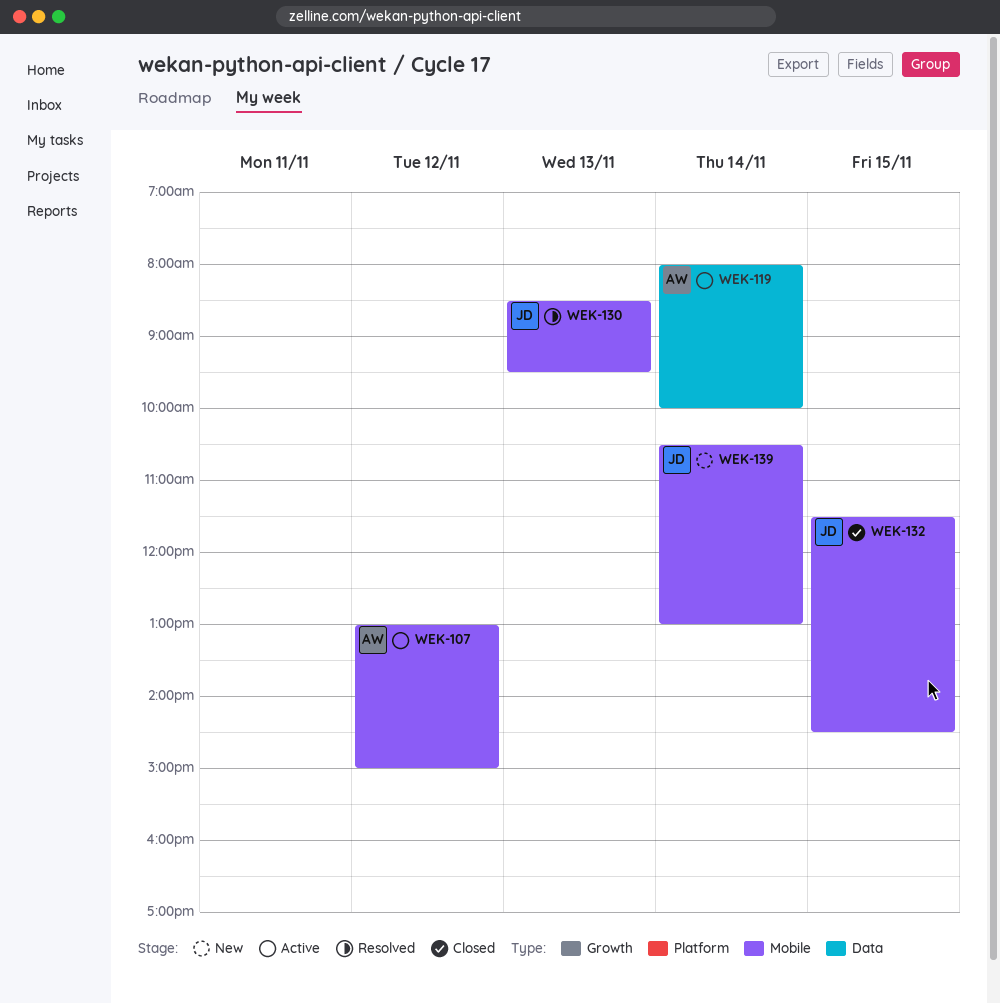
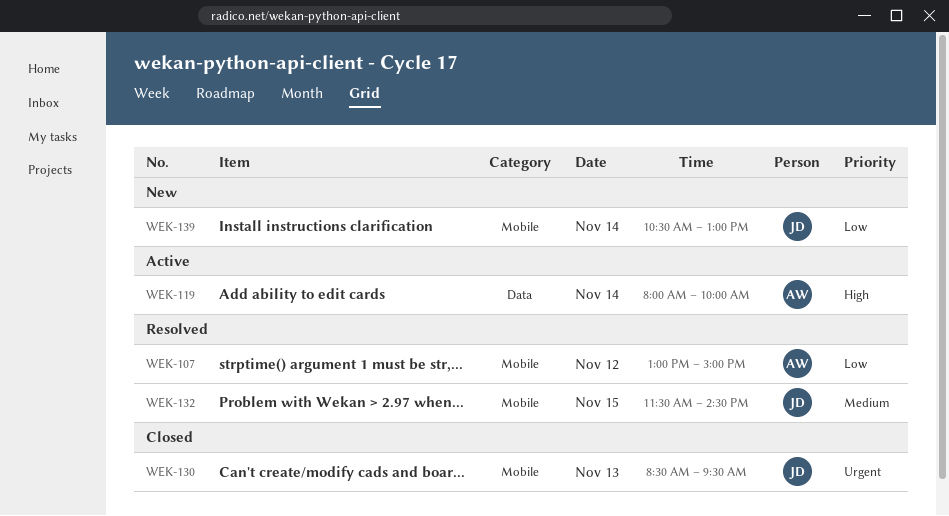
WEK-107, status: Active -> Resolved
WEK-130, status: Resolved -> Closed
WEK-132, status: Closed -> Resolved

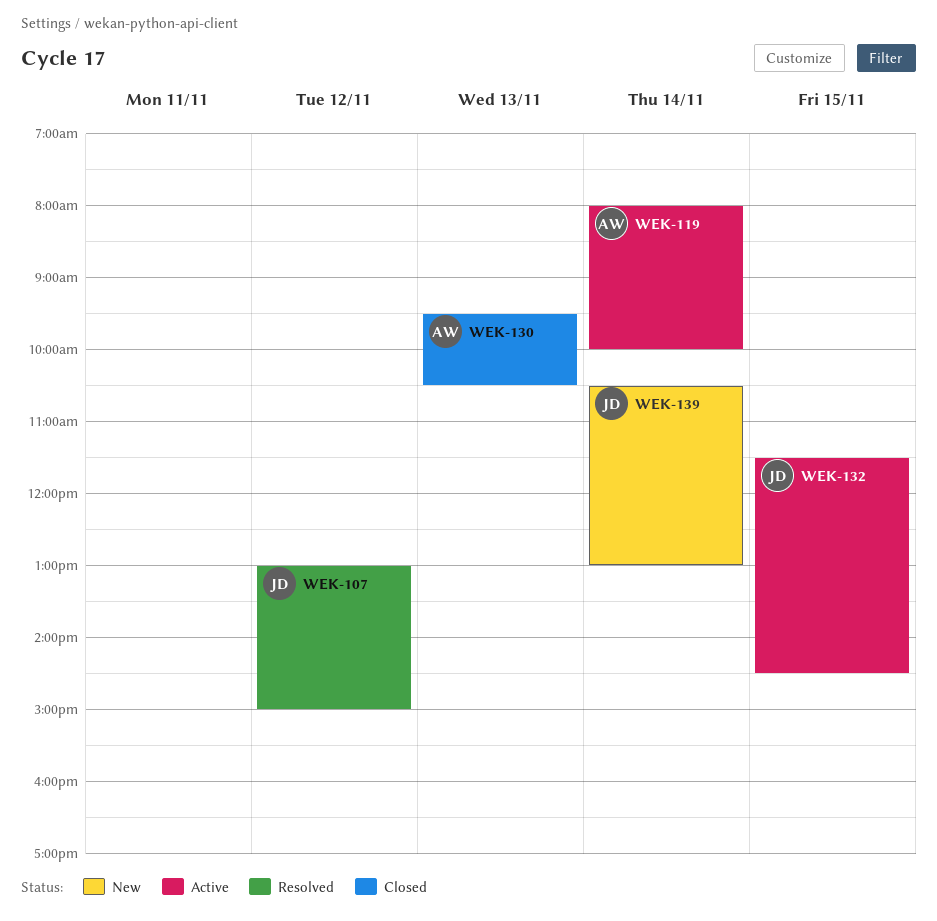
WEK-107, owner: AW -> JD
WEK-130, owner: JD -> AW
WEK-130, begins: 08:30 -> 09:30
WEK-130, ends: 09:30 -> 10:30
WEK-132, status: Resolved -> Active

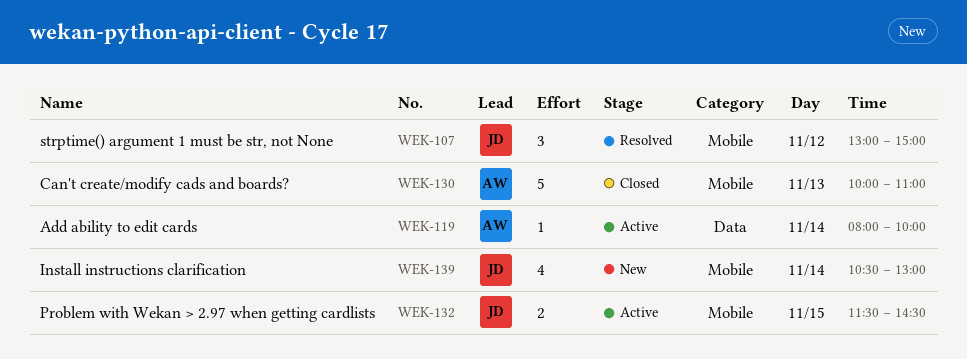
WEK-130, begins: 09:30 -> 10:00
WEK-130, ends: 10:30 -> 11:00

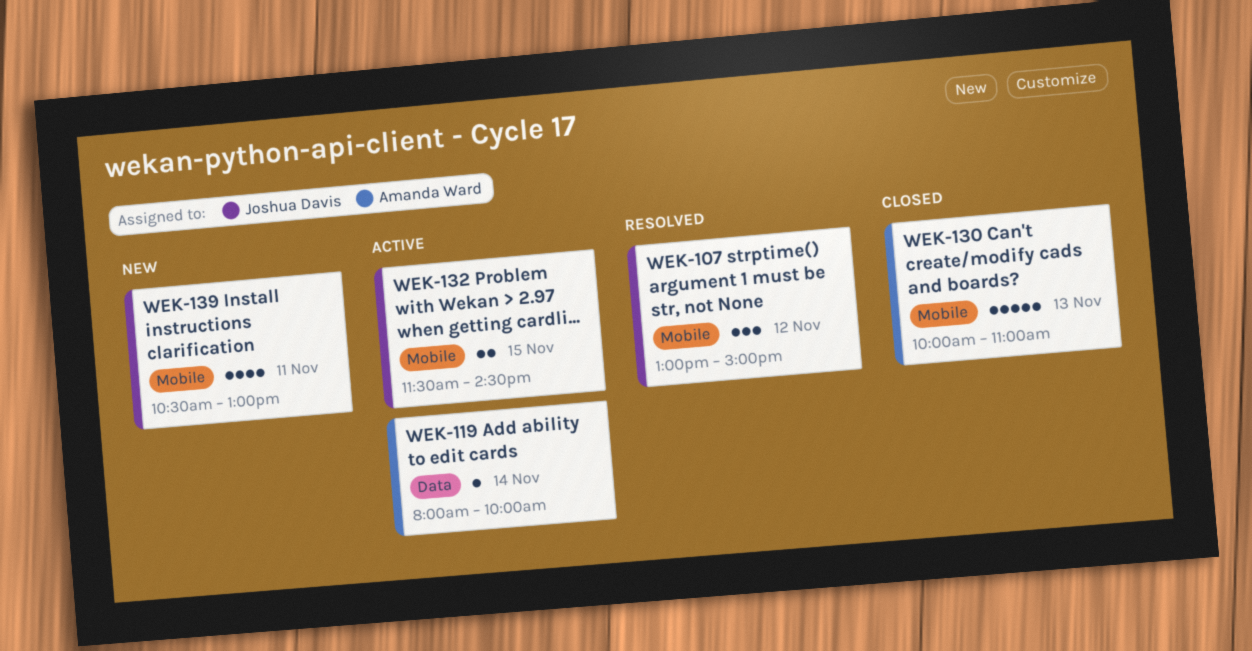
WEK-139, day: Nov 14 -> Nov 11

